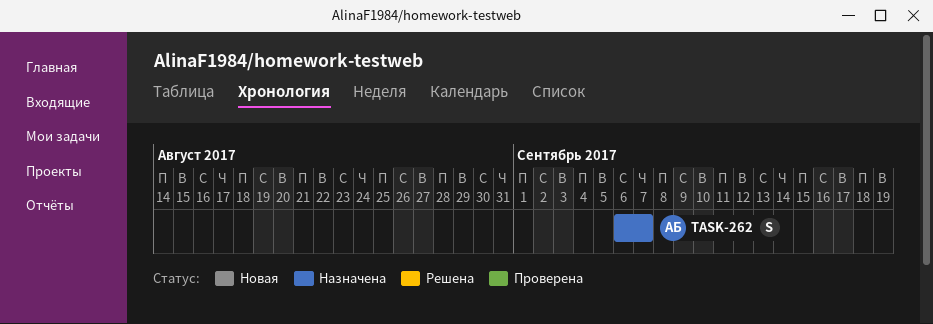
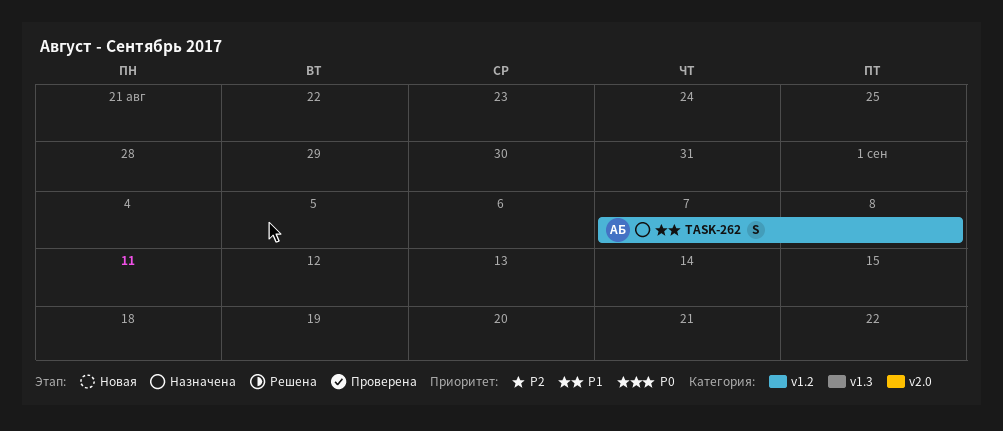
TASK-262, start: Sep 6 -> Sep 7
TASK-262, due: Sep 7 -> Sep 8

